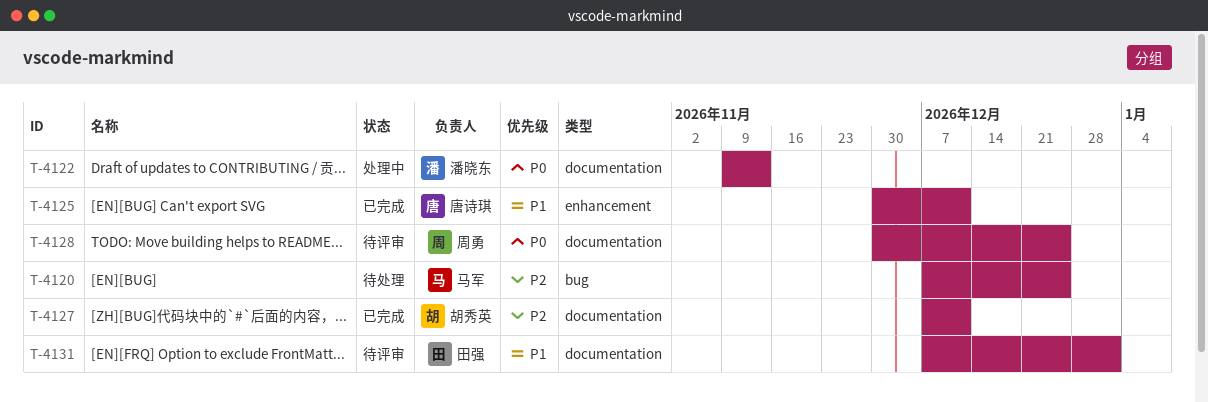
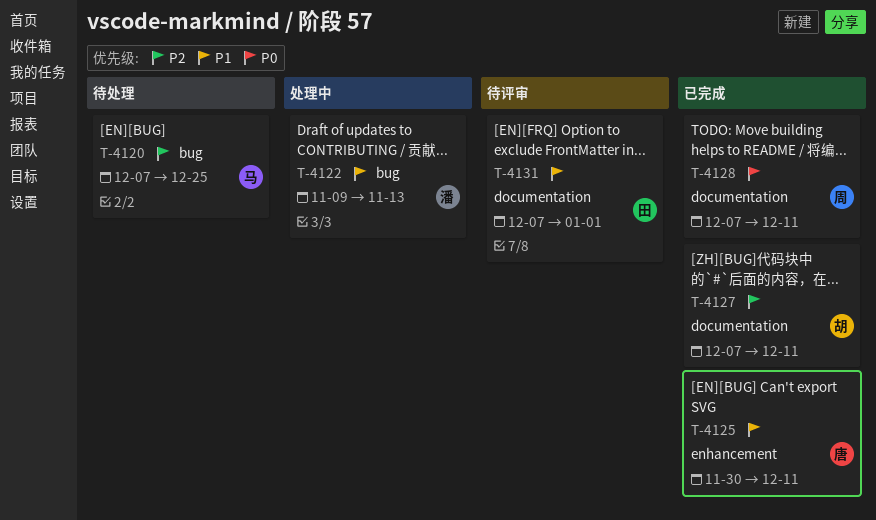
T-4122, priority: P0 -> P1
T-4122, label: documentation -> bug
T-4128, status: 待评审 -> 已完成
T-4128, start: Nov 30 -> Dec 7
T-4128, due: Dec 25 -> Dec 11

